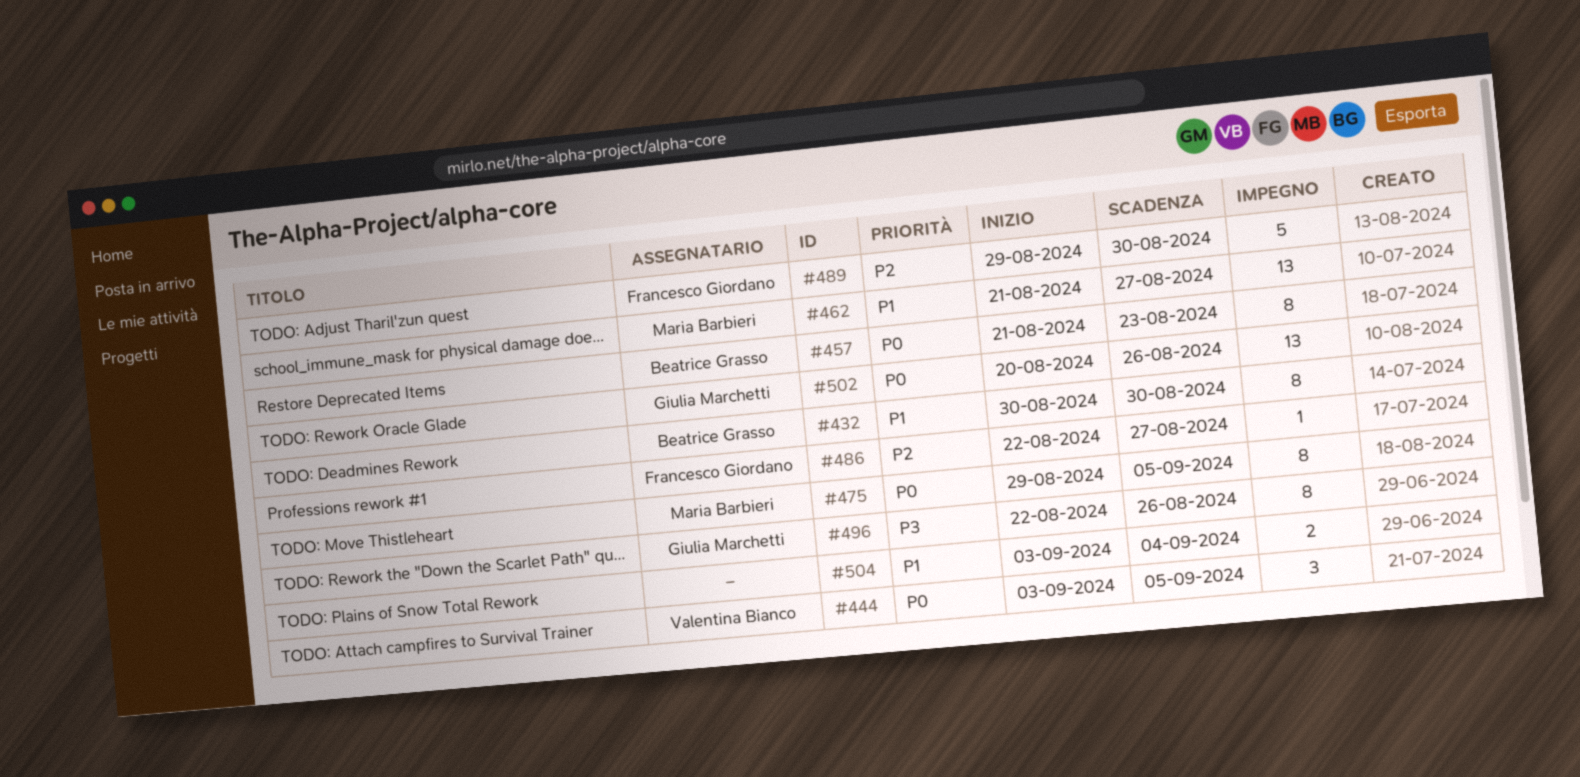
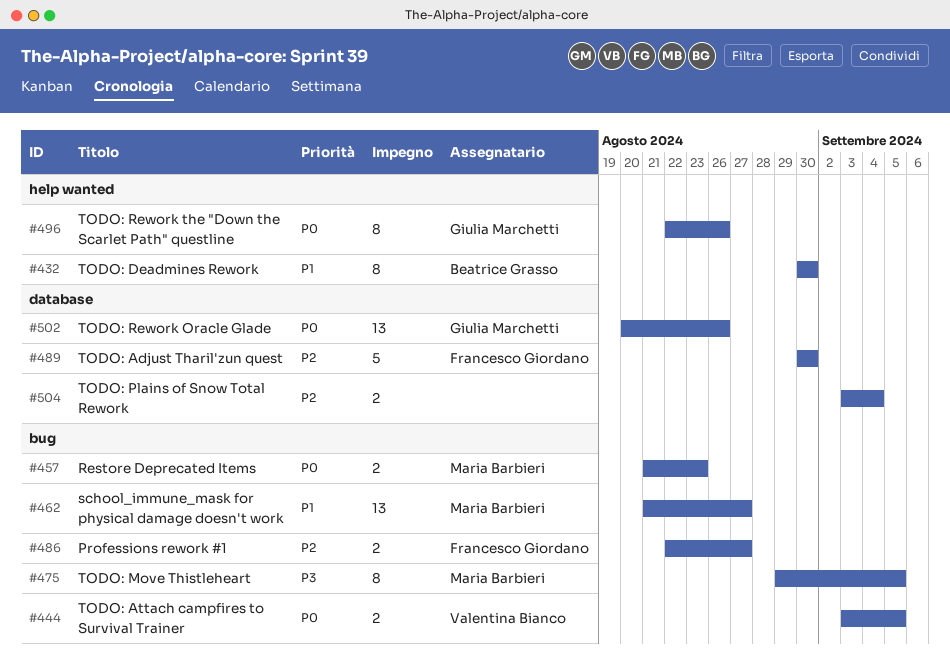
#444, estimate: 3 -> 2
#457, owner: Beatrice Grasso -> Maria Barbieri
#457, estimate: 8 -> 2
#475, priority: P0 -> P3
#486, estimate: 1 -> 2
#489, start: Aug 29 -> Aug 30
#496, priority: P3 -> P0
#504, priority: P1 -> P2

